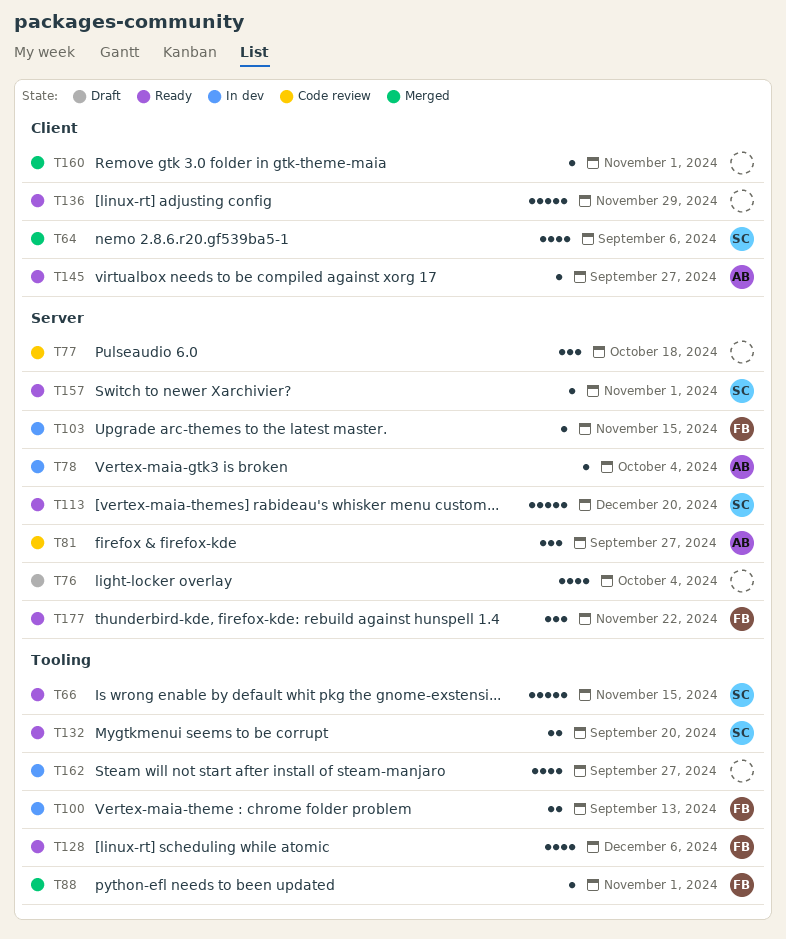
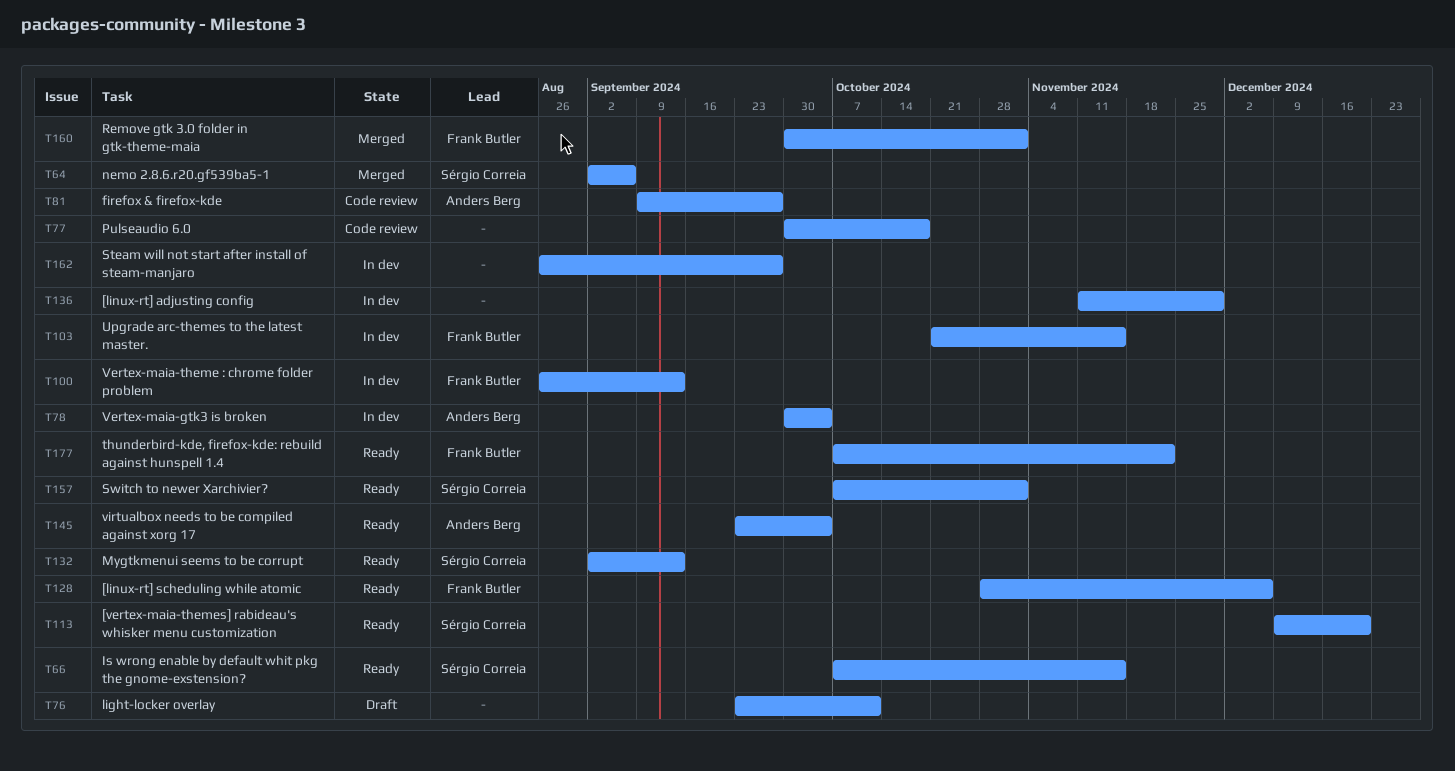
T76, due: Oct 4 -> Oct 11
T88: present -> none
T132, due: Sep 20 -> Sep 13
T136, status: Ready -> In dev
T145, due: Sep 27 -> Oct 4
T160, owner: none -> Frank Butler

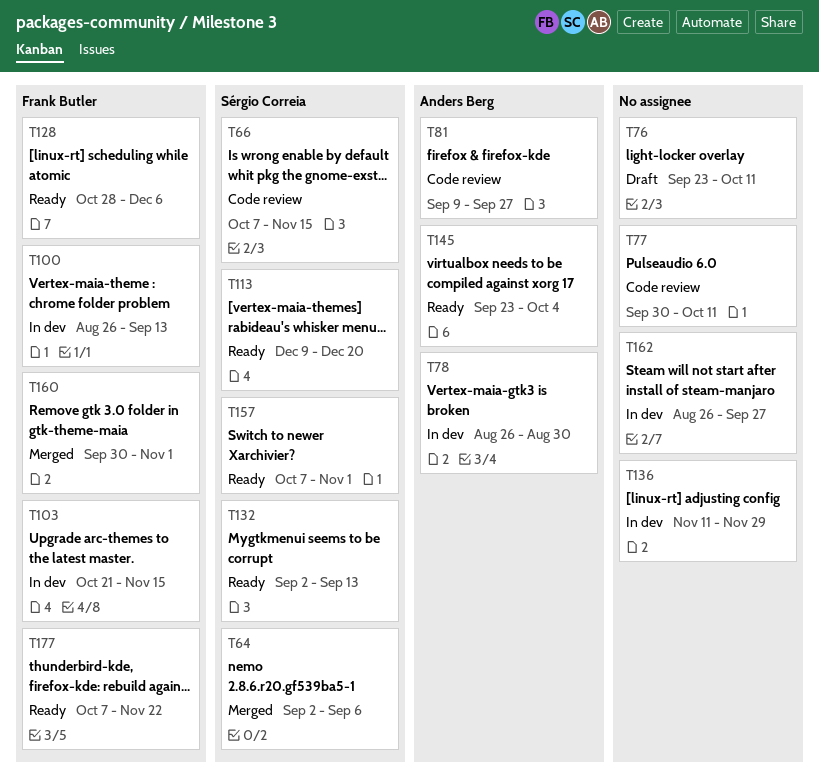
T66, status: Ready -> Code review
T77, due: Oct 18 -> Oct 11
T78, start: Sep 30 -> Aug 26
T78, due: Oct 4 -> Aug 30

